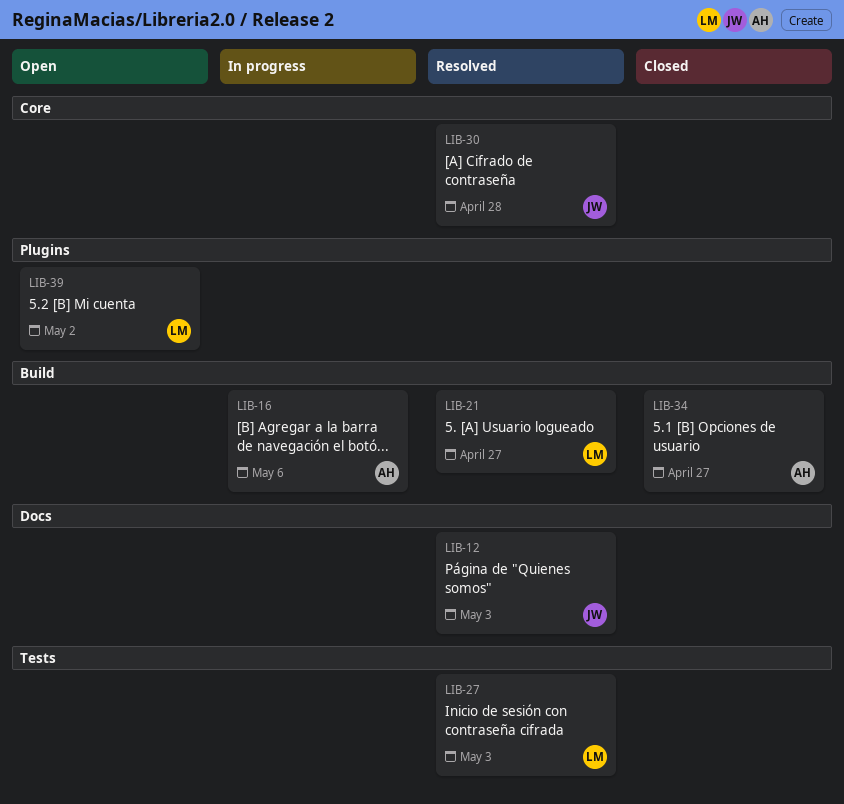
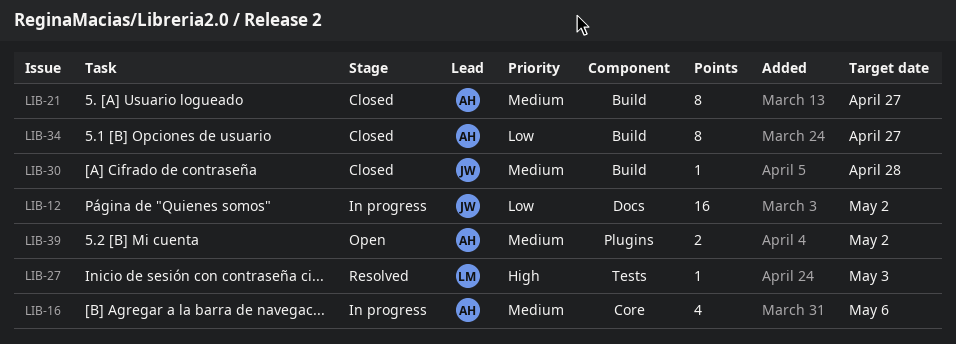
LIB-12, status: Resolved -> In progress
LIB-12, due: May 3 -> May 2
LIB-16, label: Build -> Core
LIB-21, status: Resolved -> Closed
LIB-21, owner: LM -> AH
LIB-30, status: Resolved -> Closed
LIB-30, label: Core -> Build
LIB-39, owner: LM -> AH

